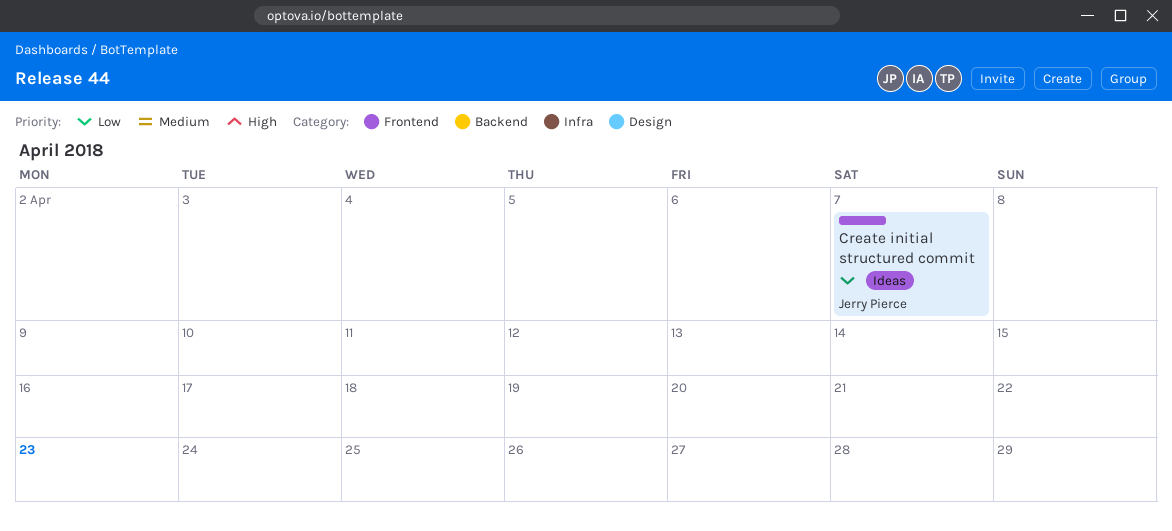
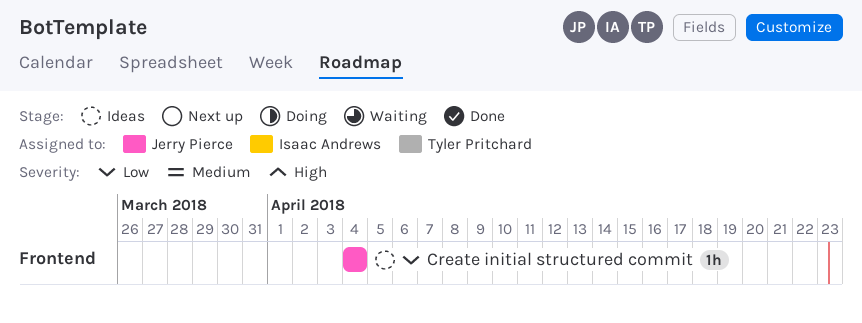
Create initial structured commit, due: Apr 7 -> Apr 4

